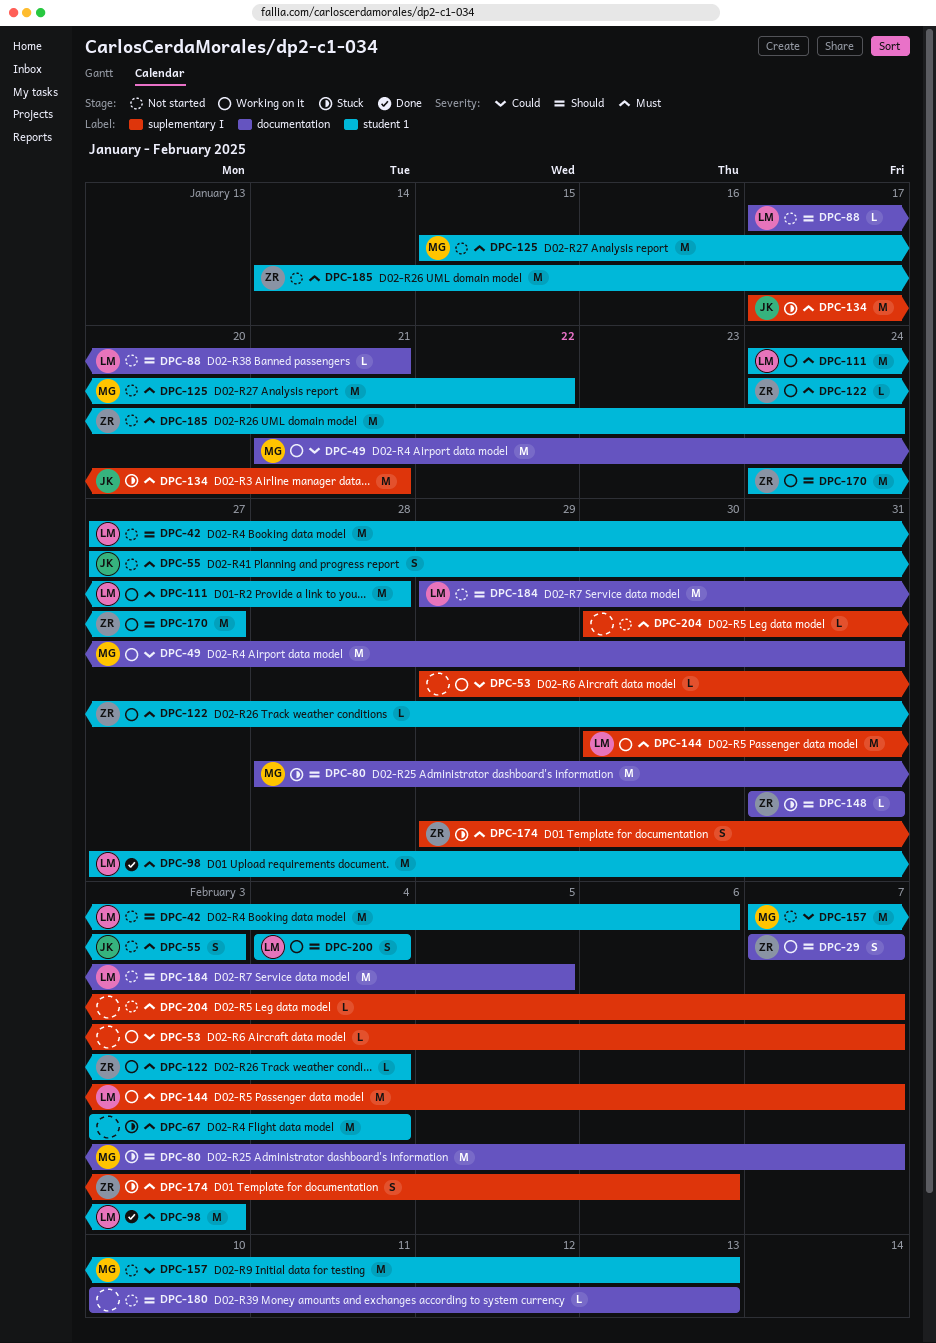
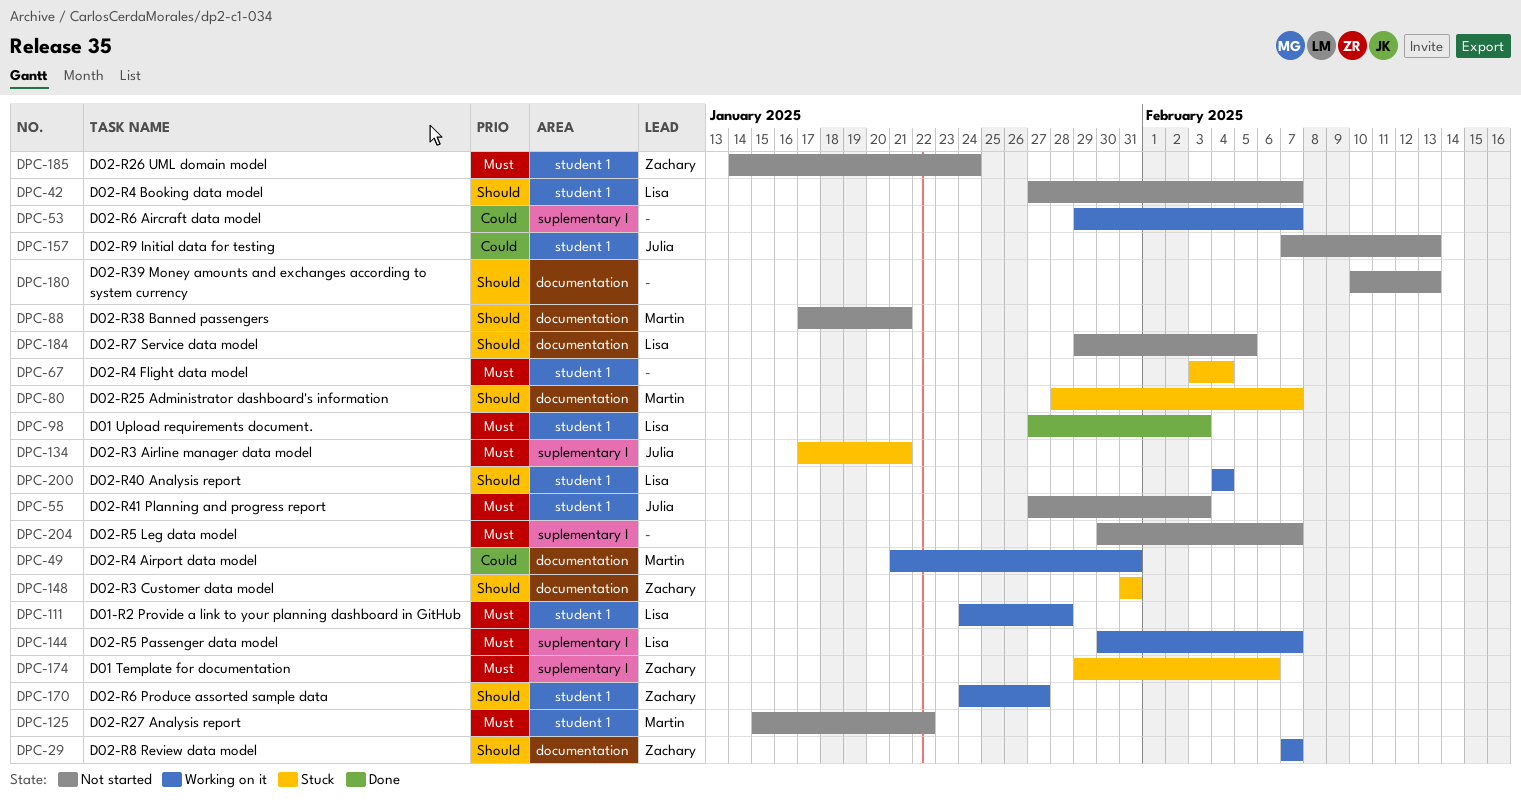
DPC-42, due: Feb 6 -> Feb 7
DPC-88, owner: Lisa -> Martin
DPC-122: present -> none
DPC-157, owner: Martin -> Julia

